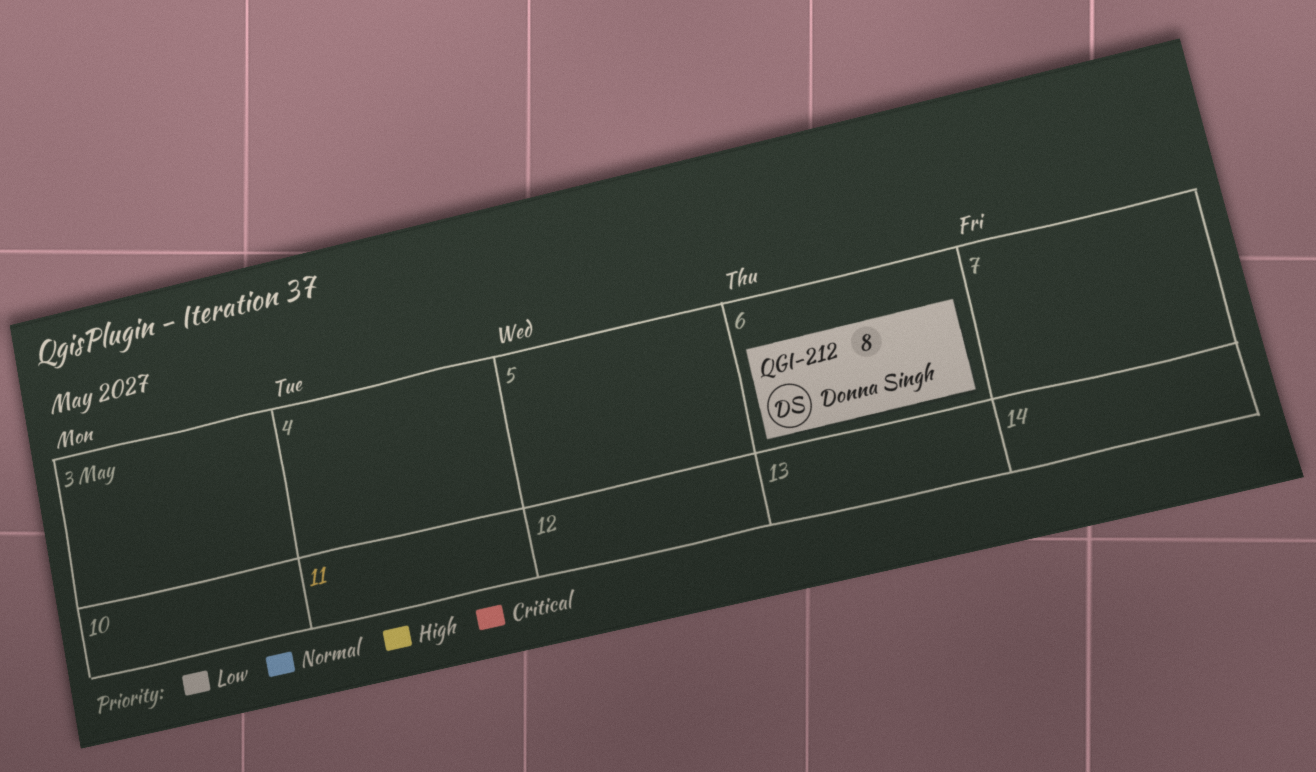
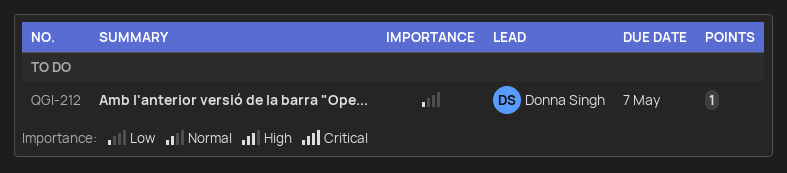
QGI-212, estimate: 8 -> 1
QGI-212, due: May 6 -> May 7

